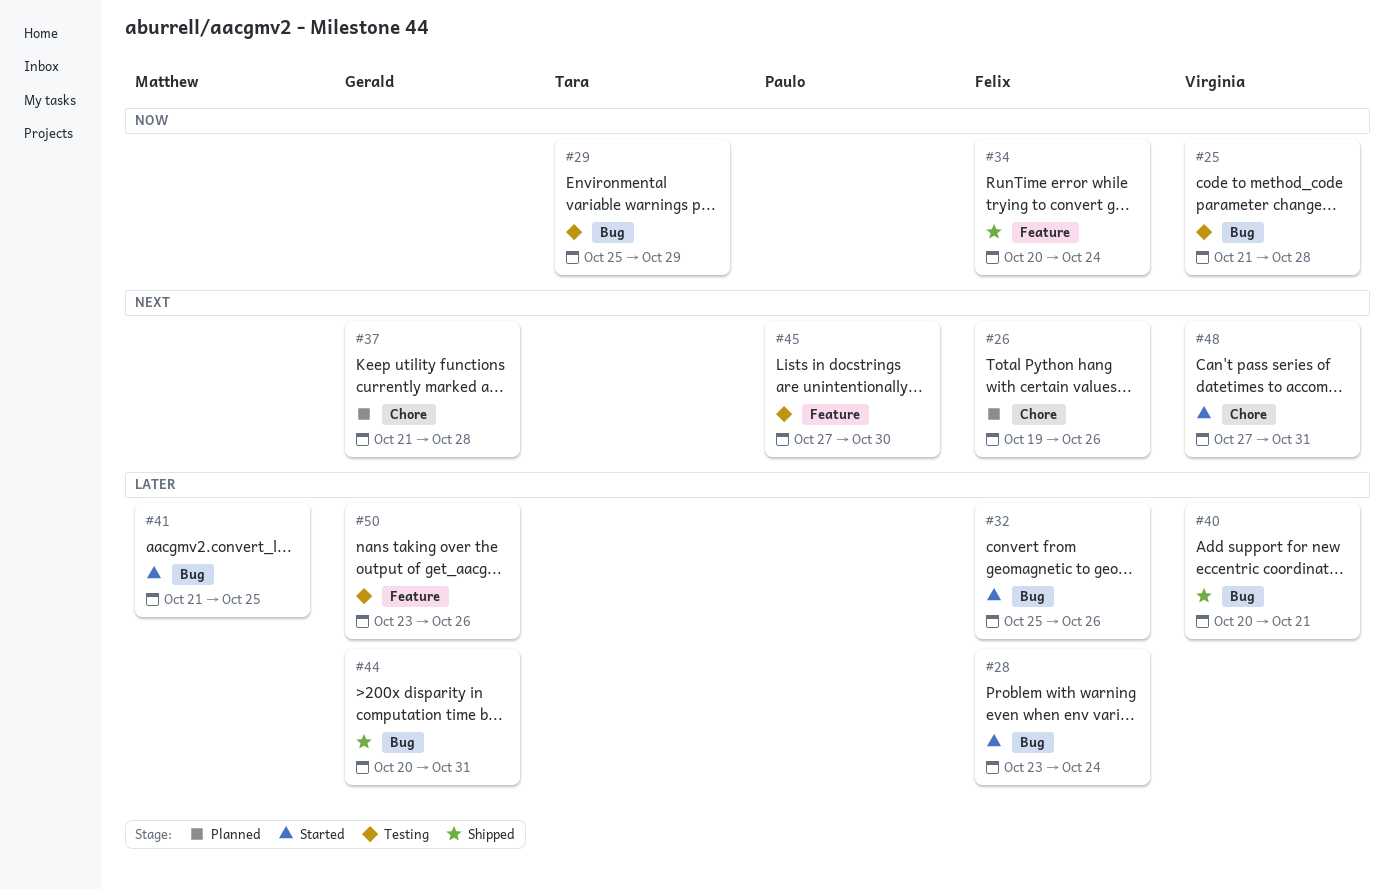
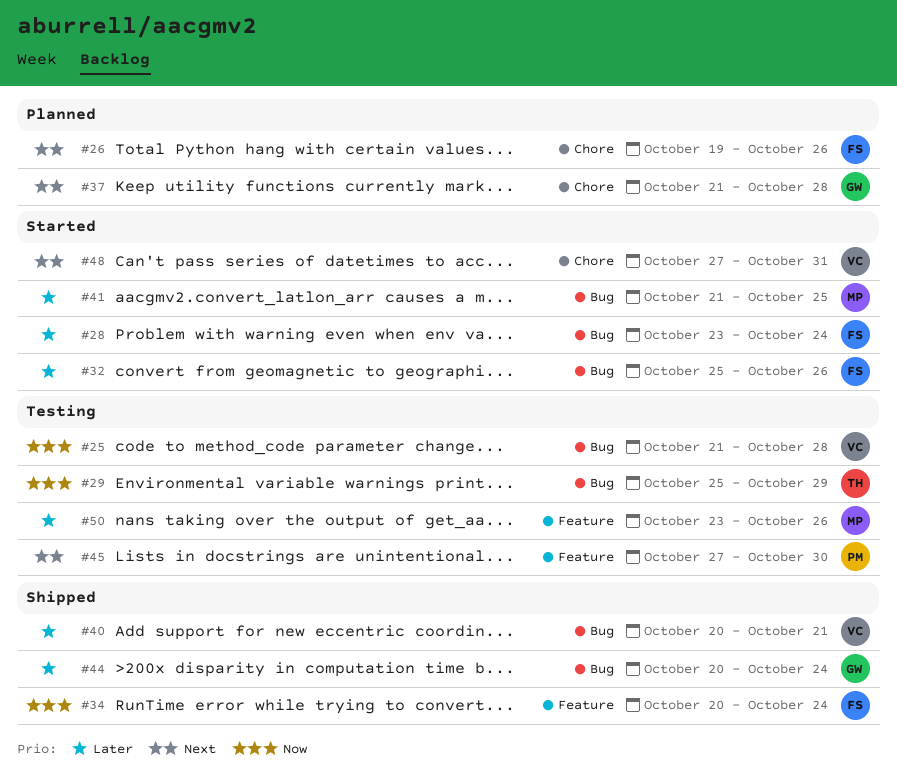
#44, due: Oct 31 -> Oct 24
#50, owner: Gerald -> Matthew

